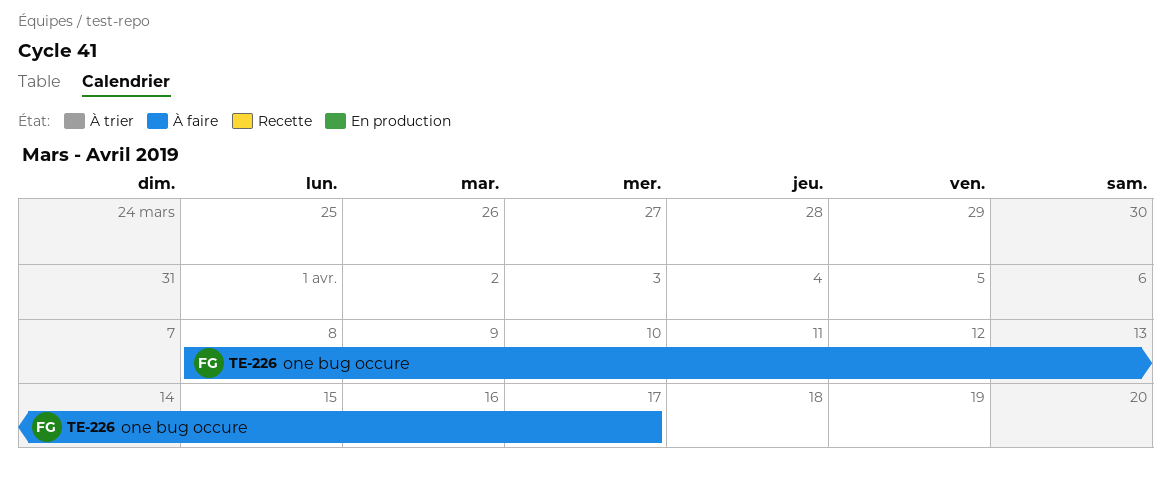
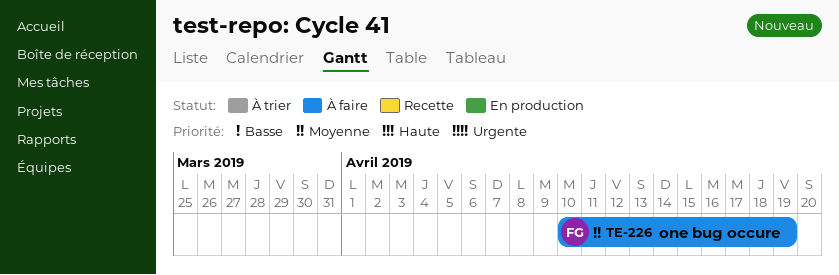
TE-226, start: Apr 8 -> Apr 10
TE-226, due: Apr 17 -> Apr 19

